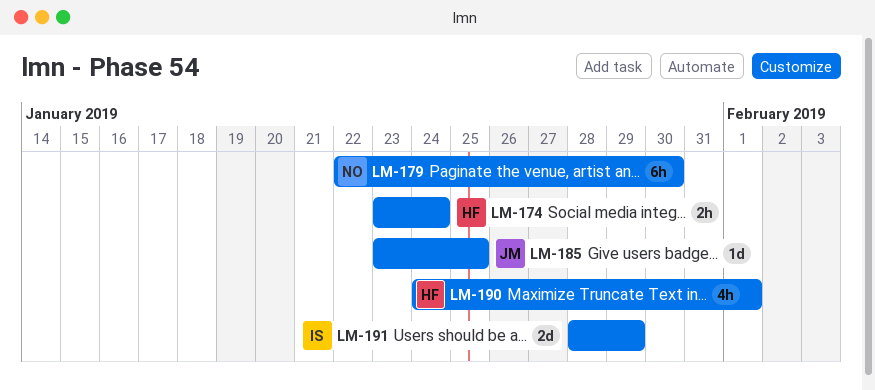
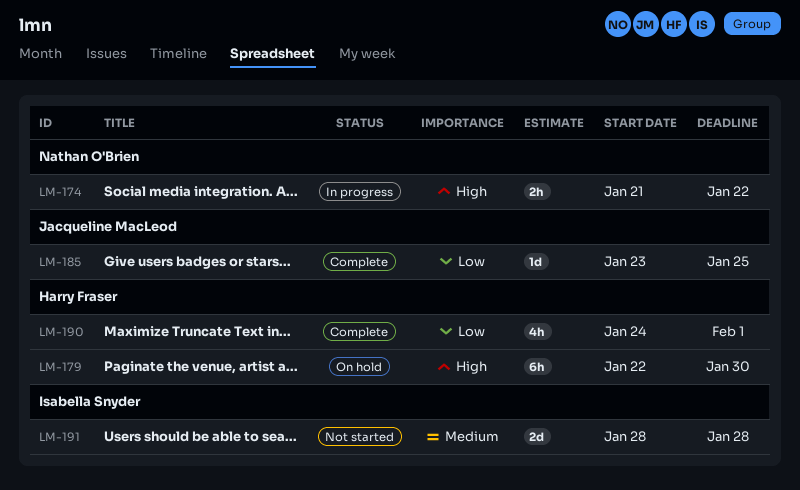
LM-174, owner: Harry Fraser -> Nathan O'Brien
LM-174, start: Jan 23 -> Jan 21
LM-174, due: Jan 24 -> Jan 22
LM-179, owner: Nathan O'Brien -> Harry Fraser
LM-191, due: Jan 29 -> Jan 28

